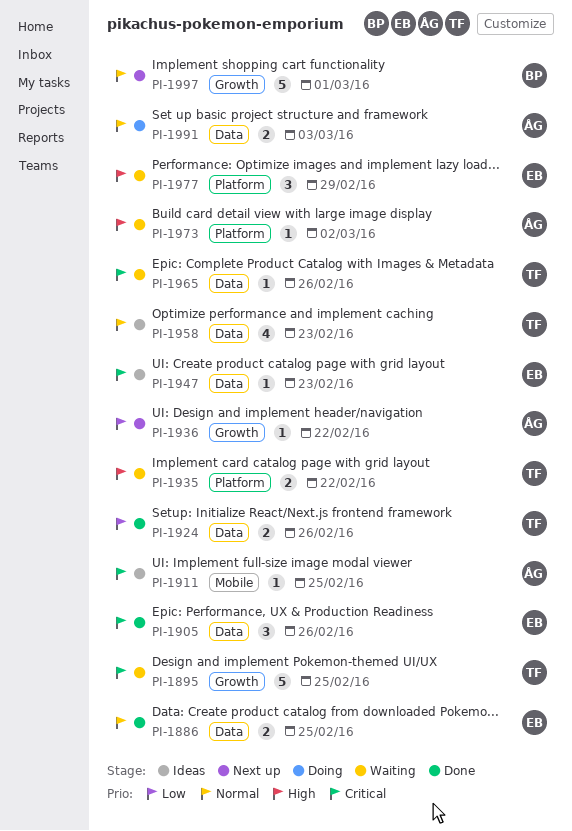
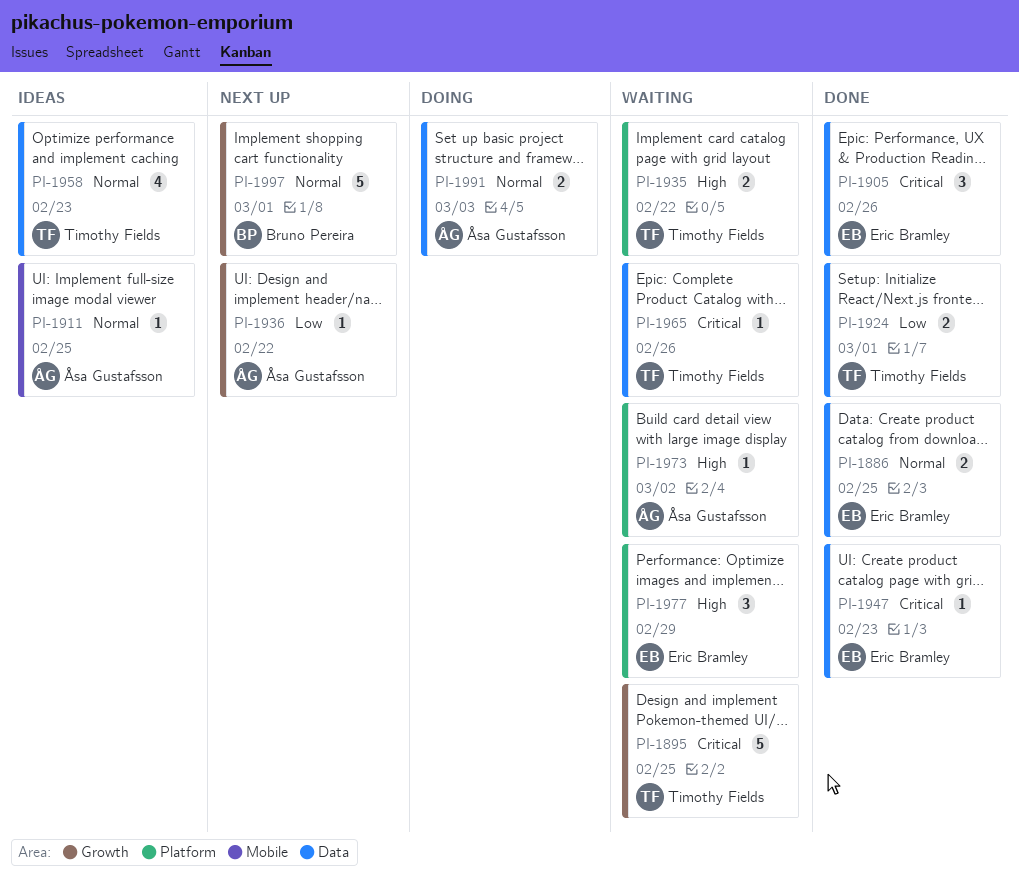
PI-1911, priority: Critical -> Normal
PI-1924, due: Feb 26 -> Mar 1
PI-1947, status: Ideas -> Done

